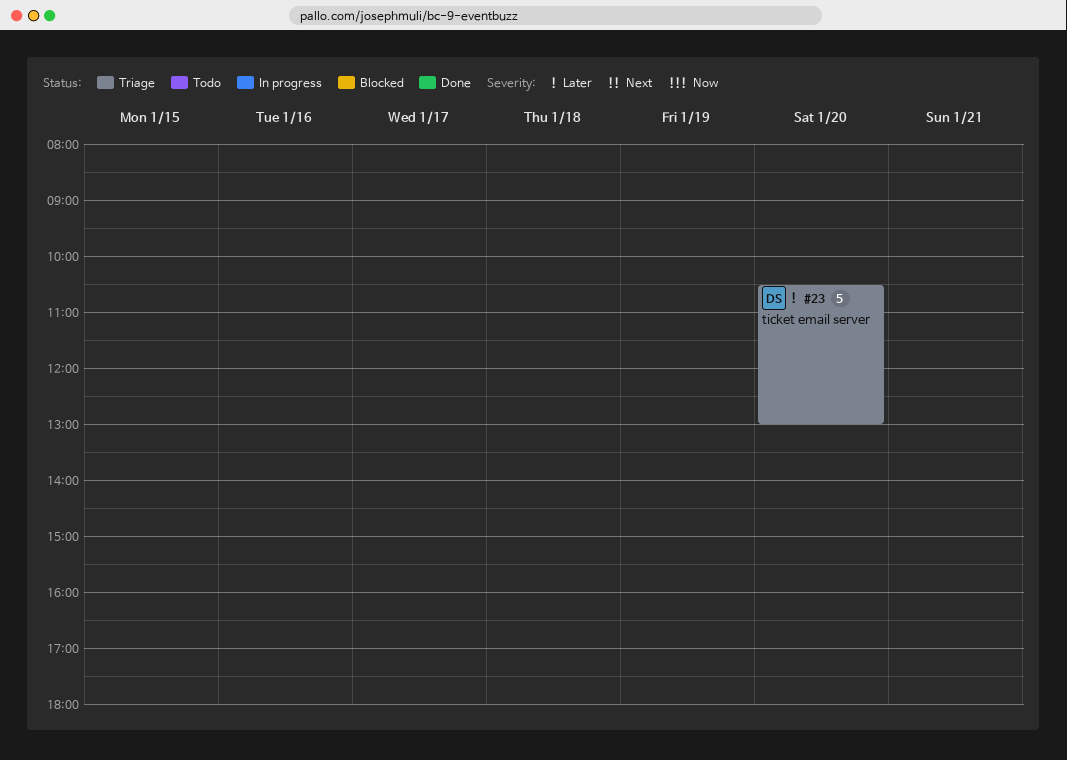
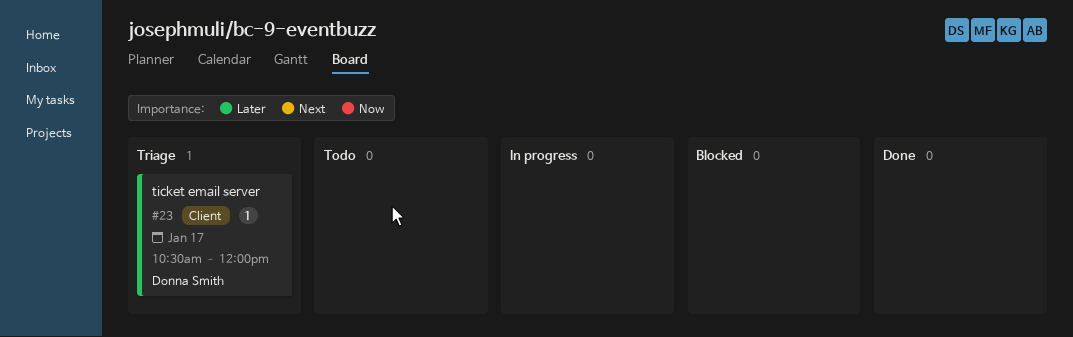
#23, estimate: 5 -> 1
#23, day: Jan 20 -> Jan 17
#23, ends: 13:00 -> 12:00

